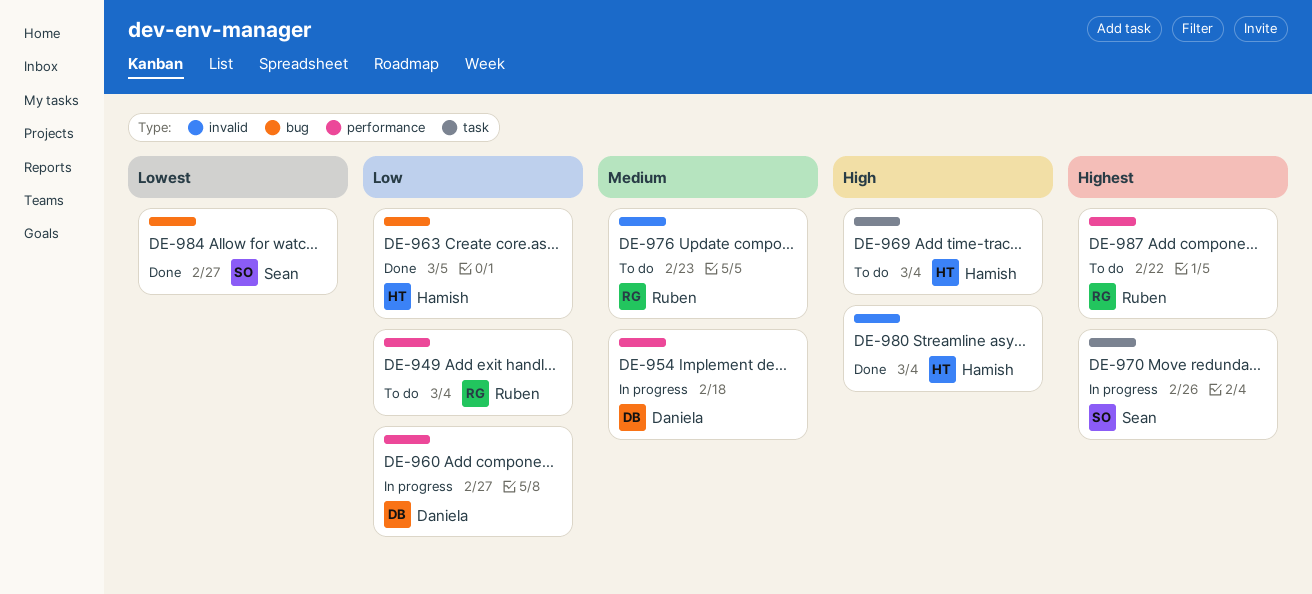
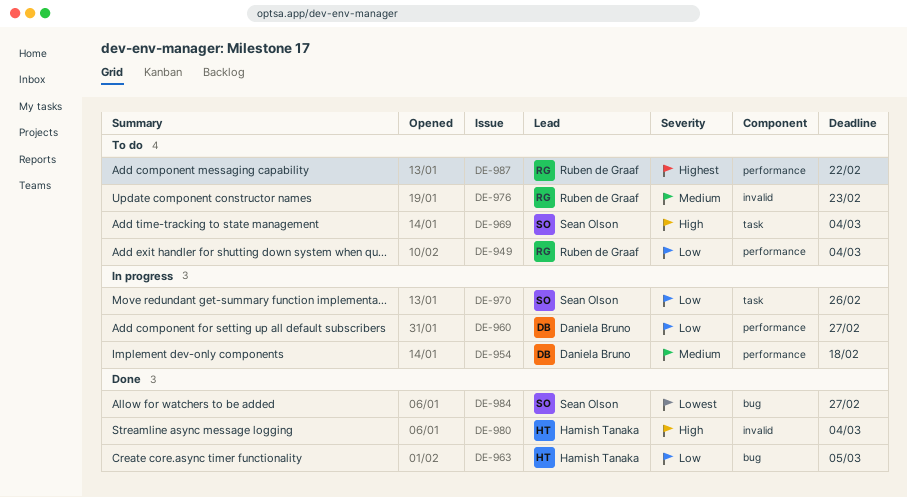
DE-969, owner: Hamish Tanaka -> Sean Olson
DE-970, priority: Highest -> Low

